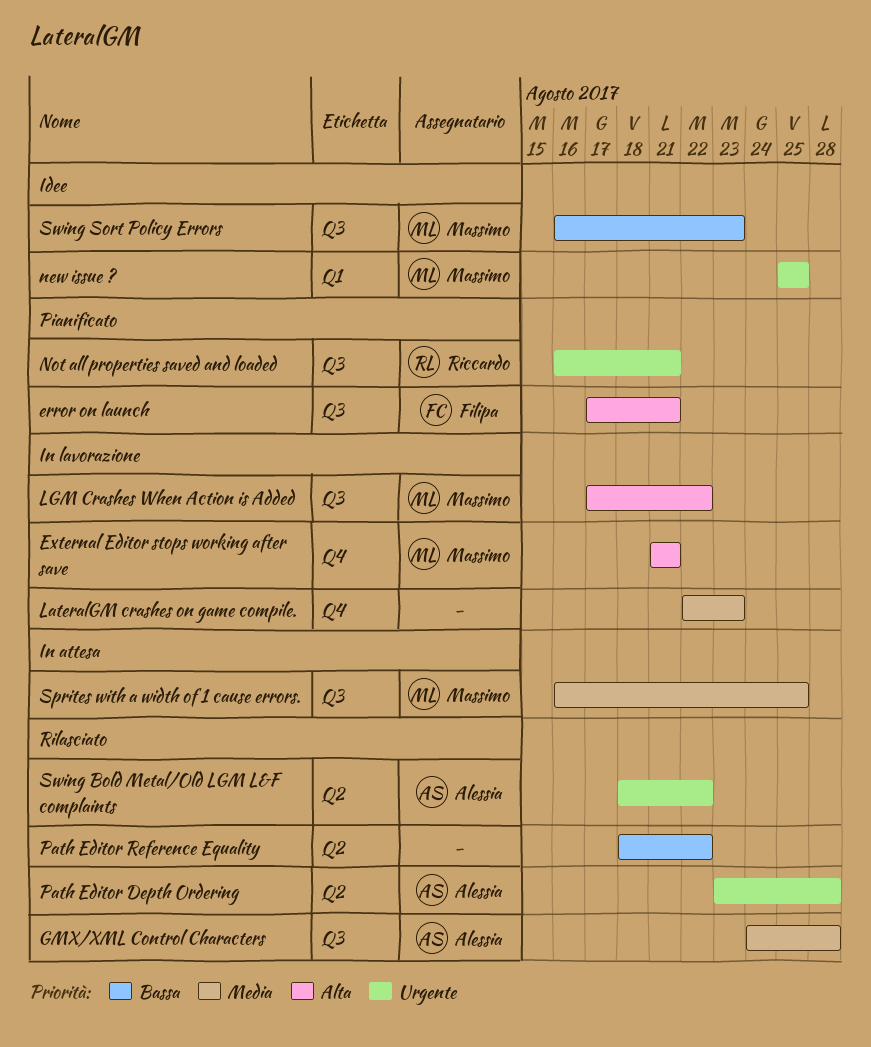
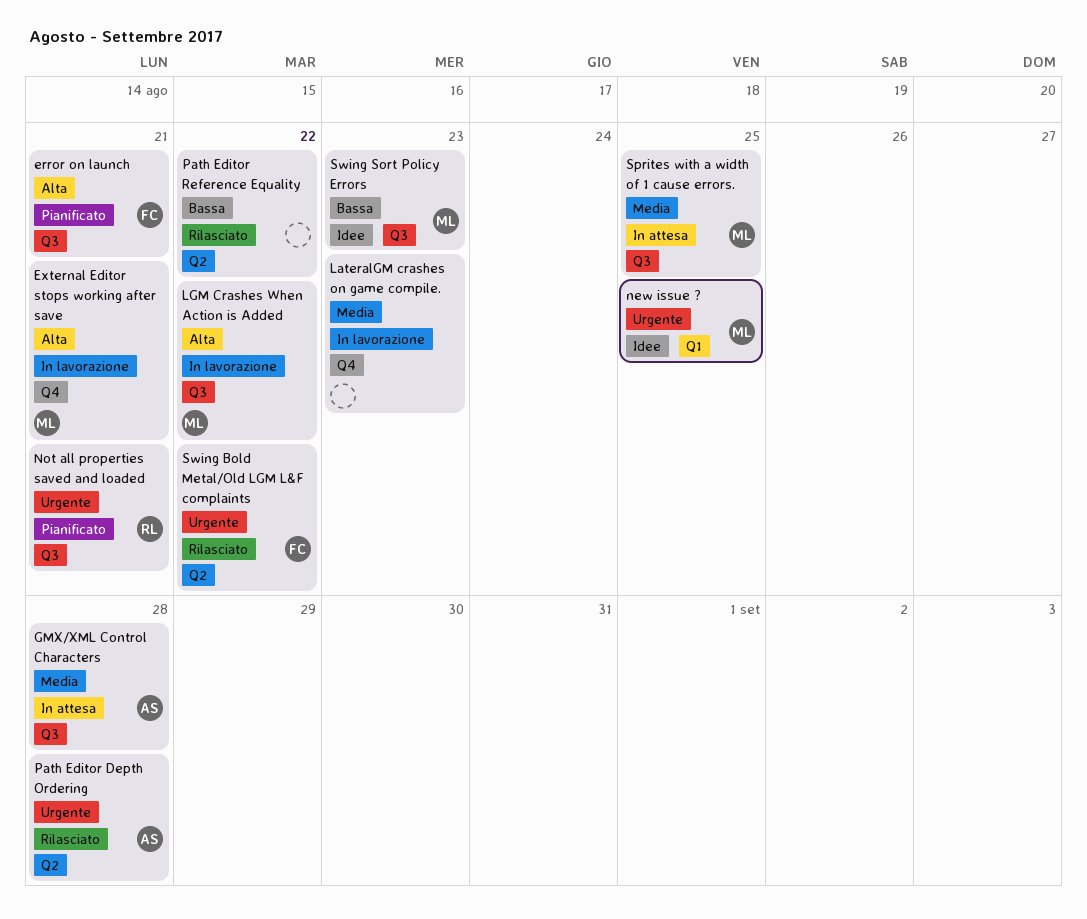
GMX/XML Control Characters, status: Rilasciato -> In attesa
Swing Bold Metal/Old LGM L&F complaints, owner: Alessia -> Filipa

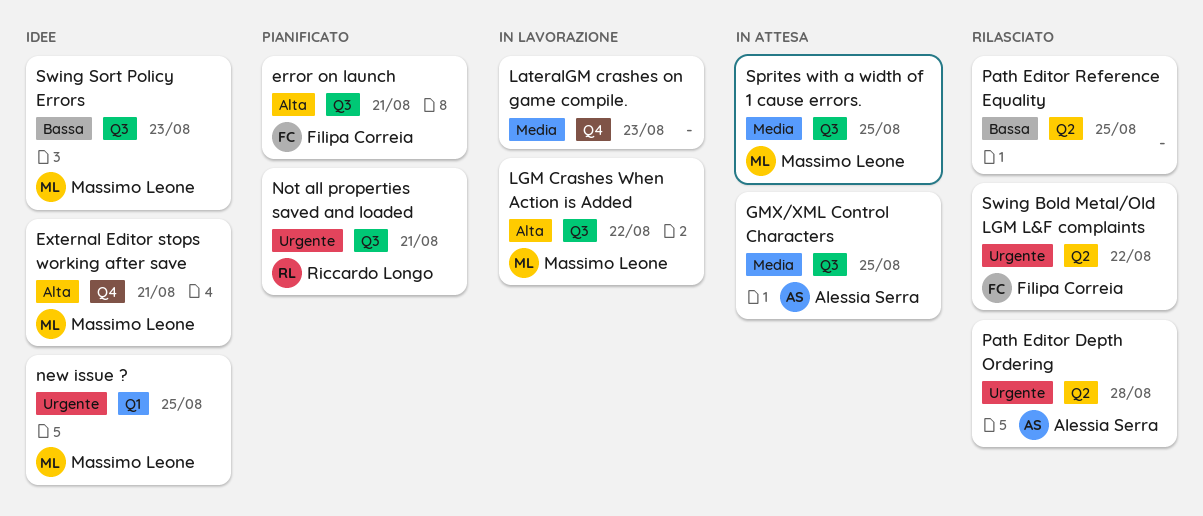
External Editor stops working after save, status: In lavorazione -> Idee
GMX/XML Control Characters, due: Aug 28 -> Aug 25
Path Editor Reference Equality, due: Aug 22 -> Aug 25

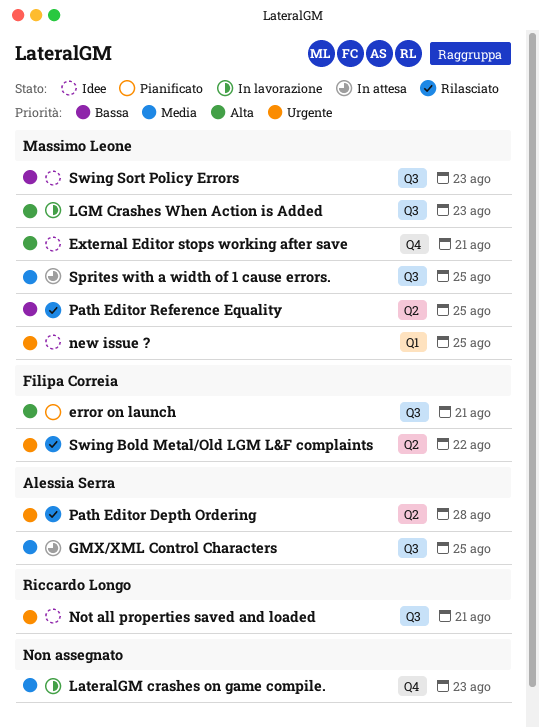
LGM Crashes When Action is Added, due: Aug 22 -> Aug 23
Not all properties saved and loaded, status: Pianificato -> Idee
Path Editor Reference Equality, owner: none -> Massimo Leone

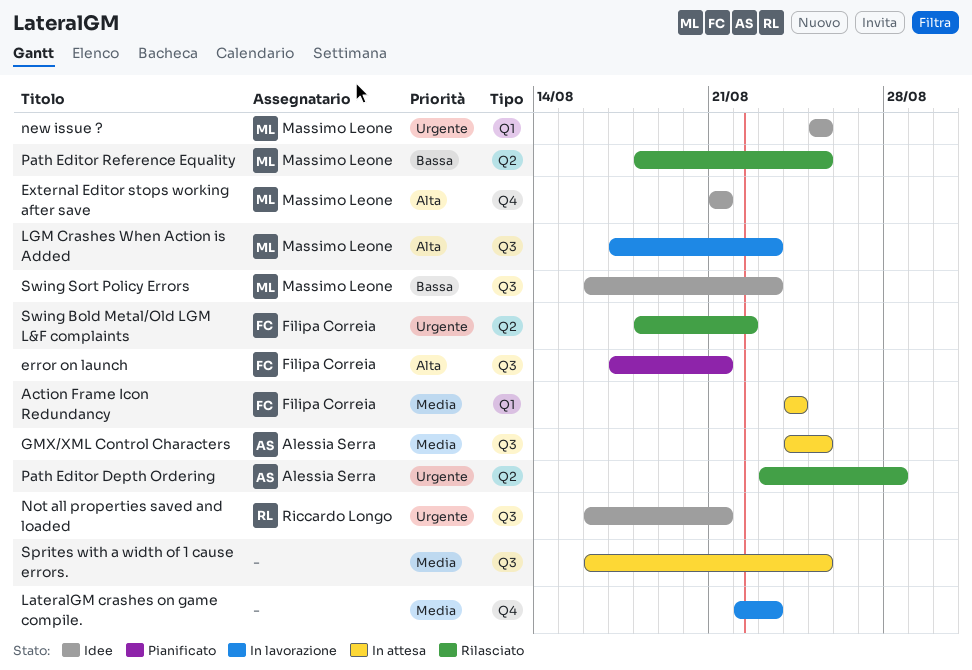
Action Frame Icon Redundancy: none -> present
Sprites with a width of 1 cause errors., owner: Massimo Leone -> none

